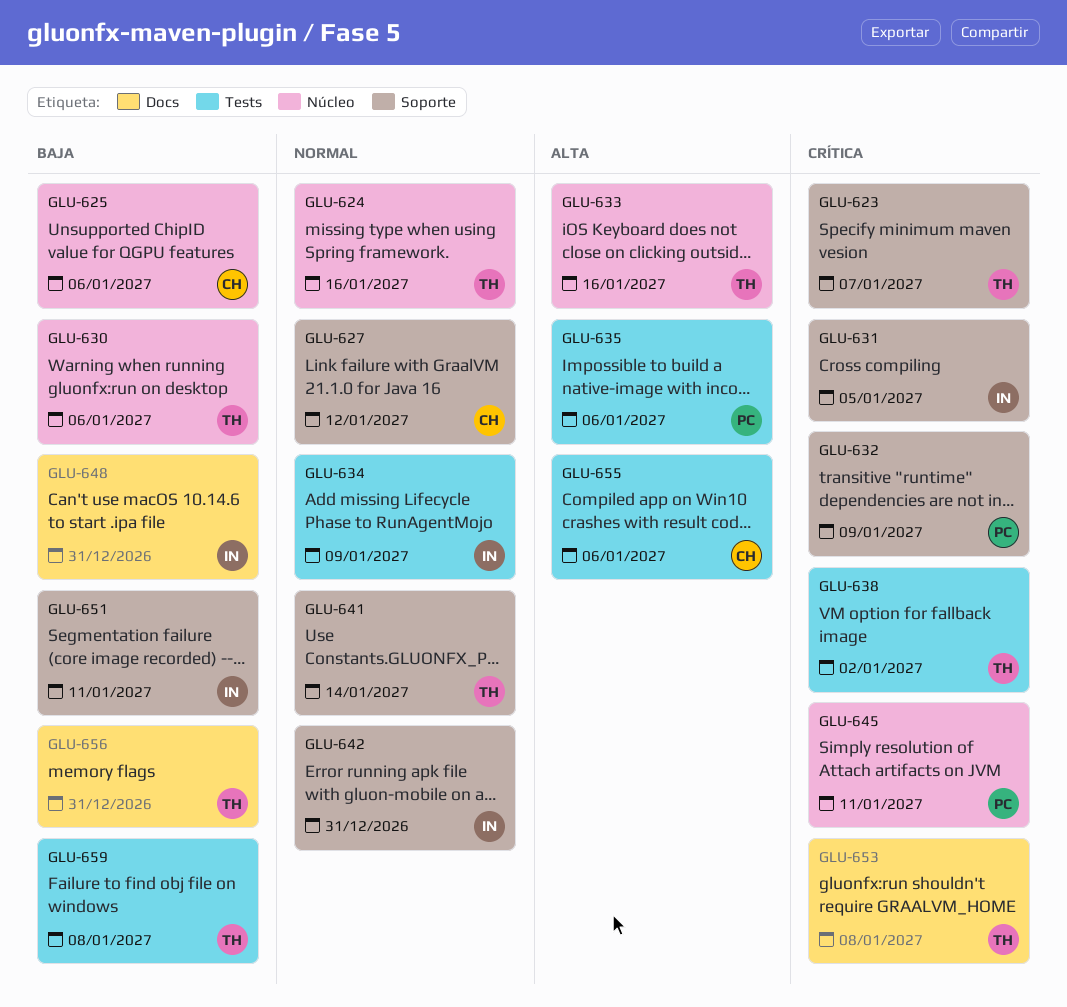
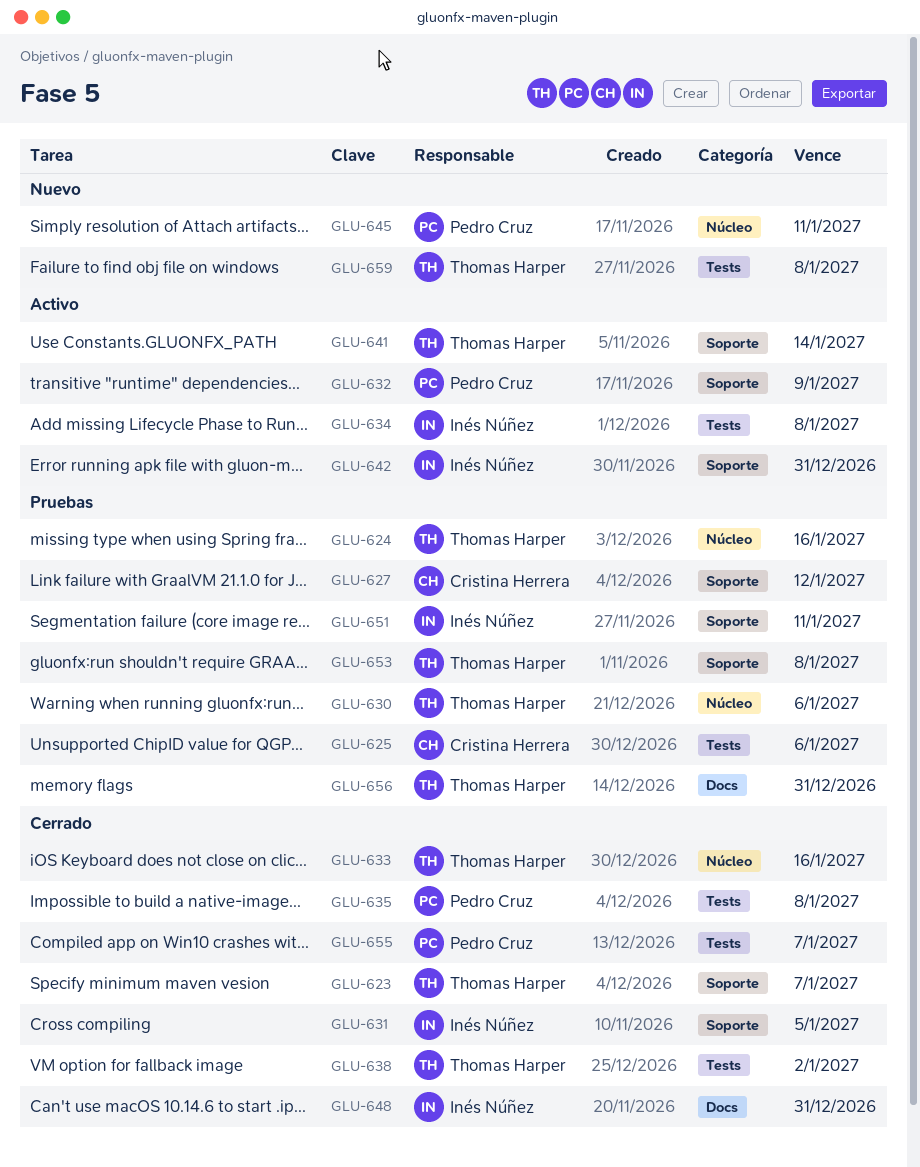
GLU-625, label: Núcleo -> Tests
GLU-634, due: Jan 9 -> Jan 8
GLU-635, due: Jan 6 -> Jan 8
GLU-653, label: Docs -> Soporte
GLU-655, owner: Cristina Herrera -> Pedro Cruz
GLU-655, due: Jan 6 -> Jan 7

